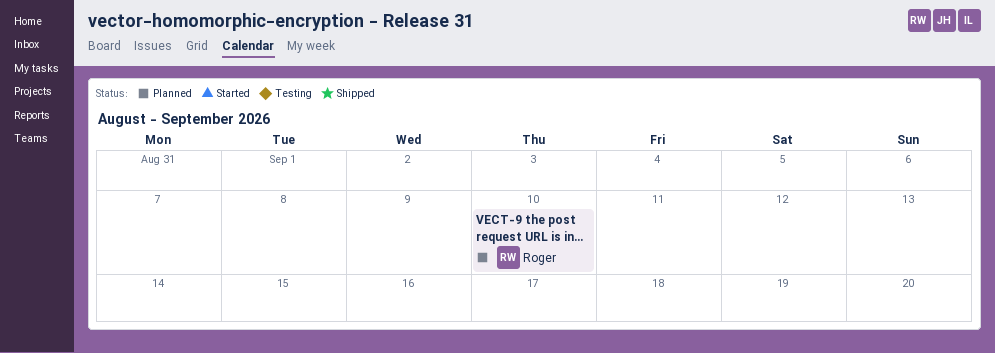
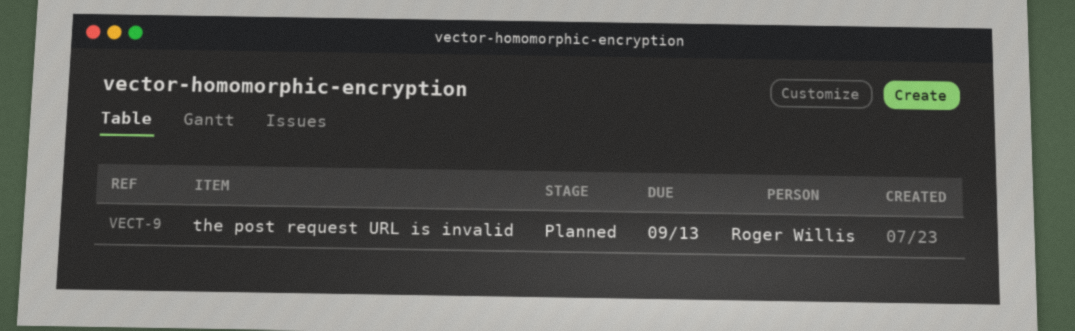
VECT-9, due: Sep 10 -> Sep 13

